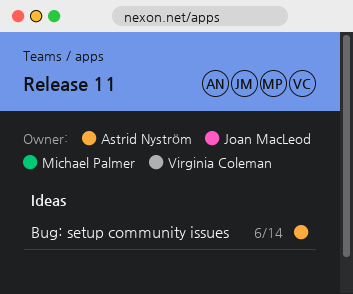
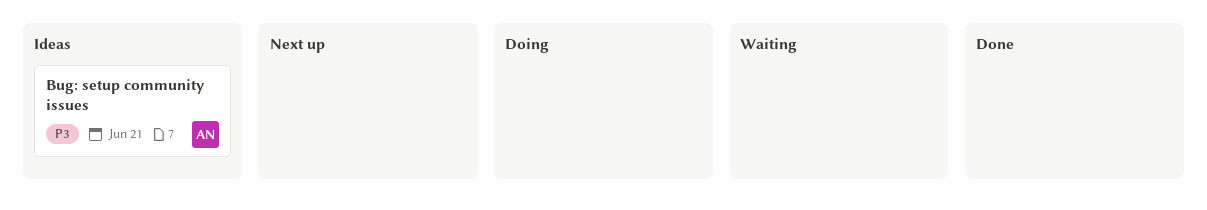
Bug: setup community issues, due: Jun 14 -> Jun 21

